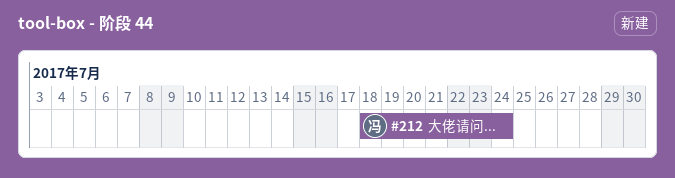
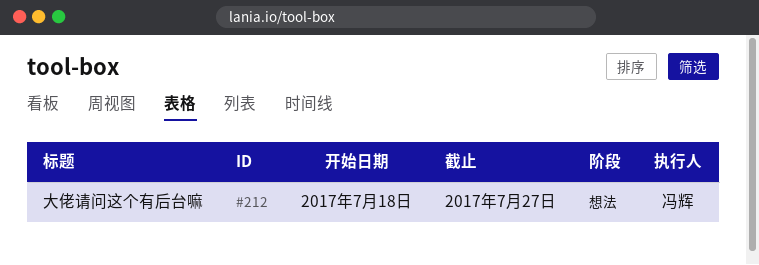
#212, due: Jul 24 -> Jul 27

